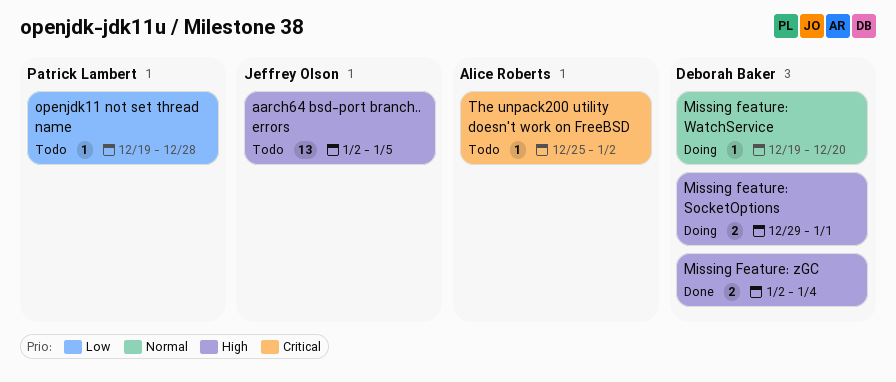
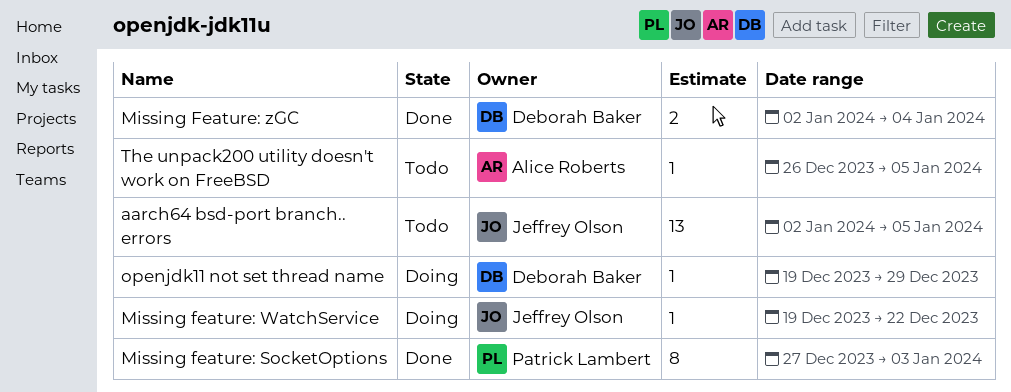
Missing feature: SocketOptions, status: Doing -> Done
Missing feature: SocketOptions, owner: Deborah Baker -> Patrick Lambert
Missing feature: SocketOptions, estimate: 2 -> 8
Missing feature: SocketOptions, start: Dec 29 -> Dec 27
Missing feature: SocketOptions, due: Jan 1 -> Jan 3
Missing feature: WatchService, owner: Deborah Baker -> Jeffrey Olson
Missing feature: WatchService, due: Dec 20 -> Dec 22
openjdk11 not set thread name, status: Todo -> Doing
openjdk11 not set thread name, owner: Patrick Lambert -> Deborah Baker
openjdk11 not set thread name, due: Dec 28 -> Dec 29
The unpack200 utility doesn't work on FreeBSD, start: Dec 25 -> Dec 26
The unpack200 utility doesn't work on FreeBSD, due: Jan 2 -> Jan 5

